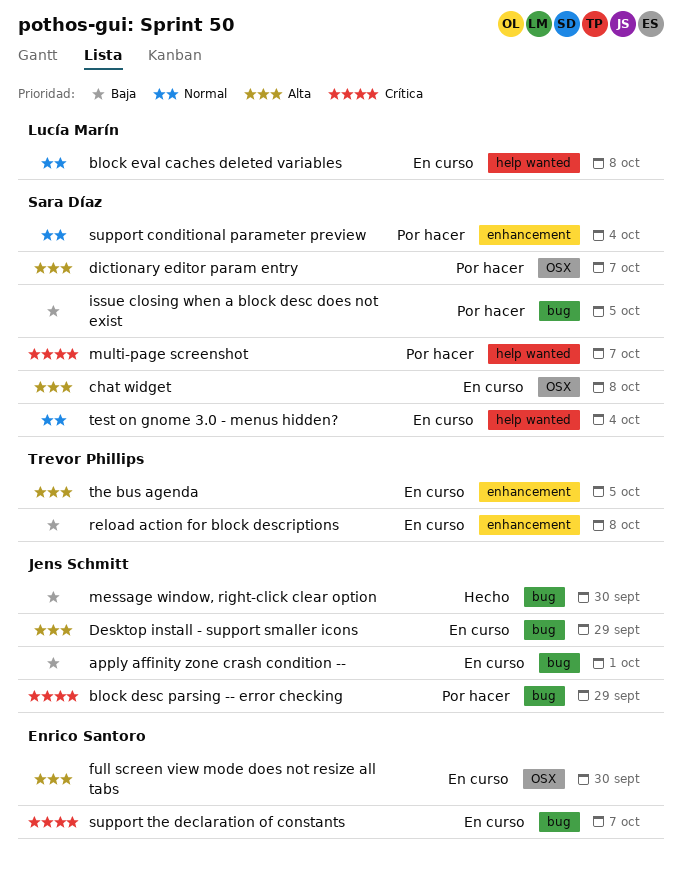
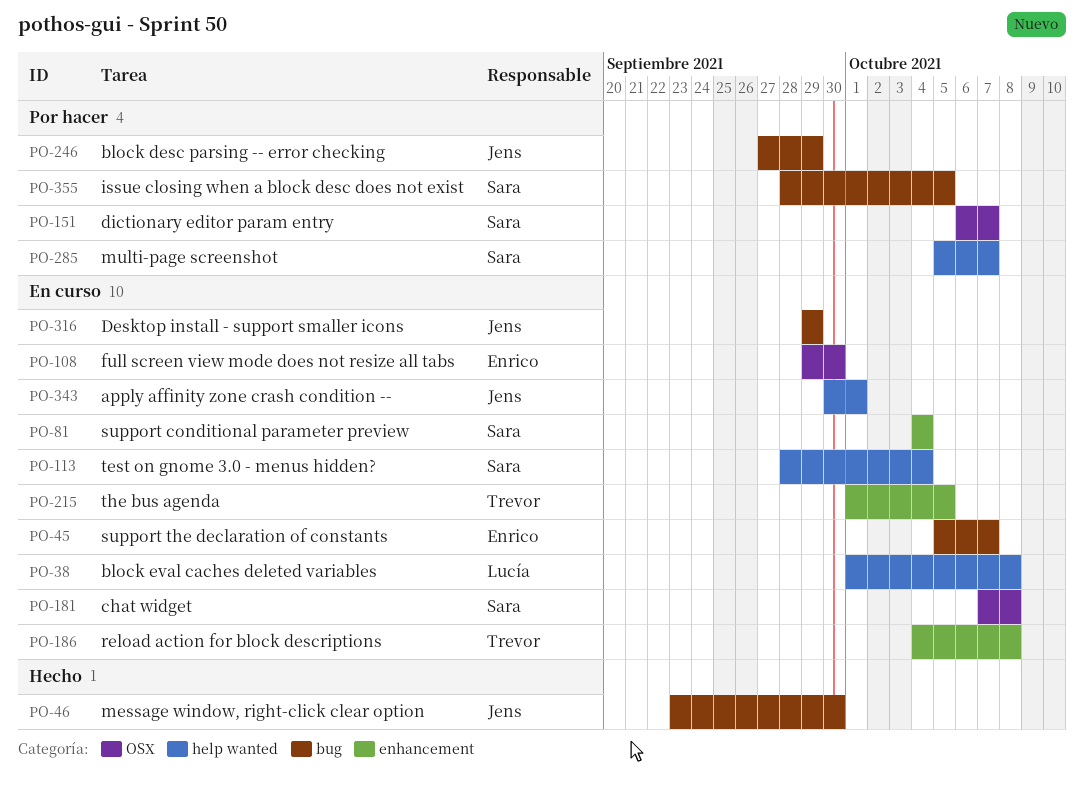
apply affinity zone crash condition --, label: bug -> help wanted
support conditional parameter preview, status: Por hacer -> En curso

